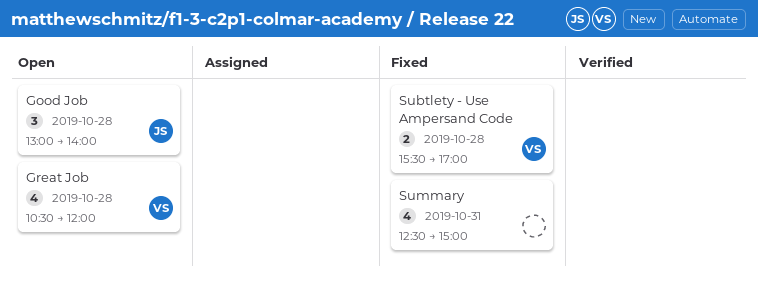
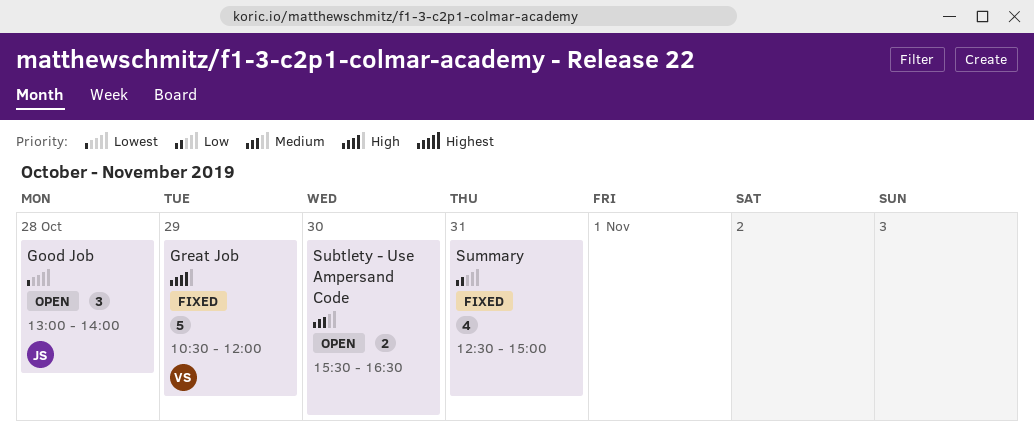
Great Job, status: Open -> Fixed
Great Job, estimate: 4 -> 5
Great Job, day: Oct 28 -> Oct 29
Subtlety - Use Ampersand Code, status: Fixed -> Open
Subtlety - Use Ampersand Code, owner: VS -> none
Subtlety - Use Ampersand Code, day: Oct 28 -> Oct 30
Subtlety - Use Ampersand Code, ends: 17:00 -> 16:30

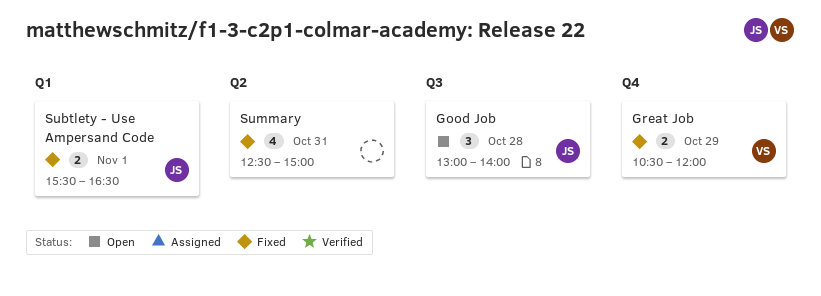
Great Job, estimate: 5 -> 2
Subtlety - Use Ampersand Code, status: Open -> Fixed
Subtlety - Use Ampersand Code, owner: none -> JS
Subtlety - Use Ampersand Code, day: Oct 30 -> Nov 1

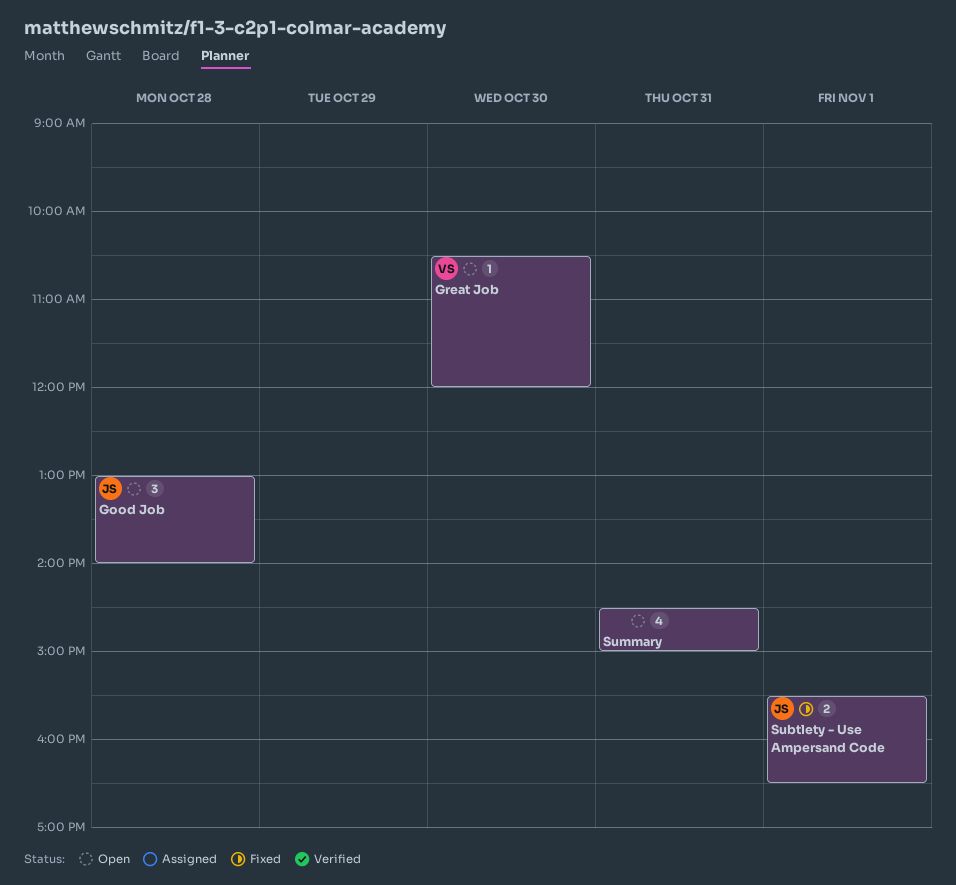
Great Job, status: Fixed -> Open
Great Job, estimate: 2 -> 1
Great Job, day: Oct 29 -> Oct 30
Summary, status: Fixed -> Open
Summary, begins: 12:30 -> 14:30

